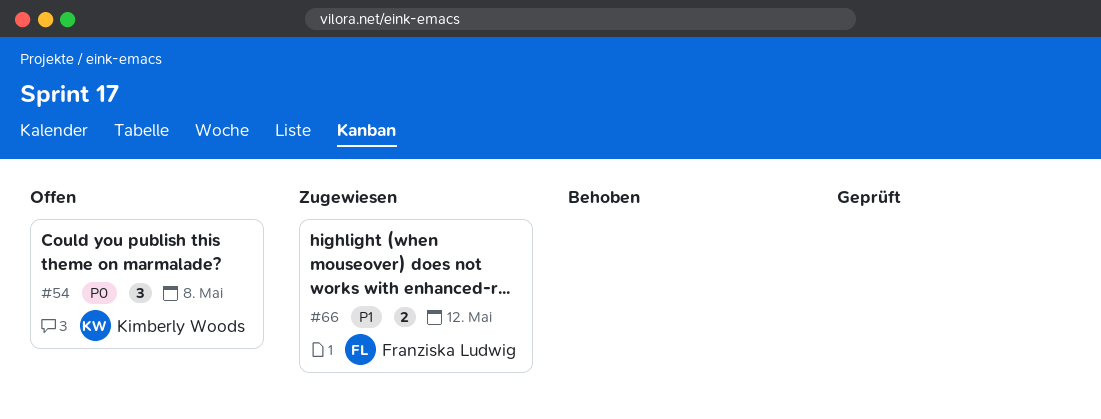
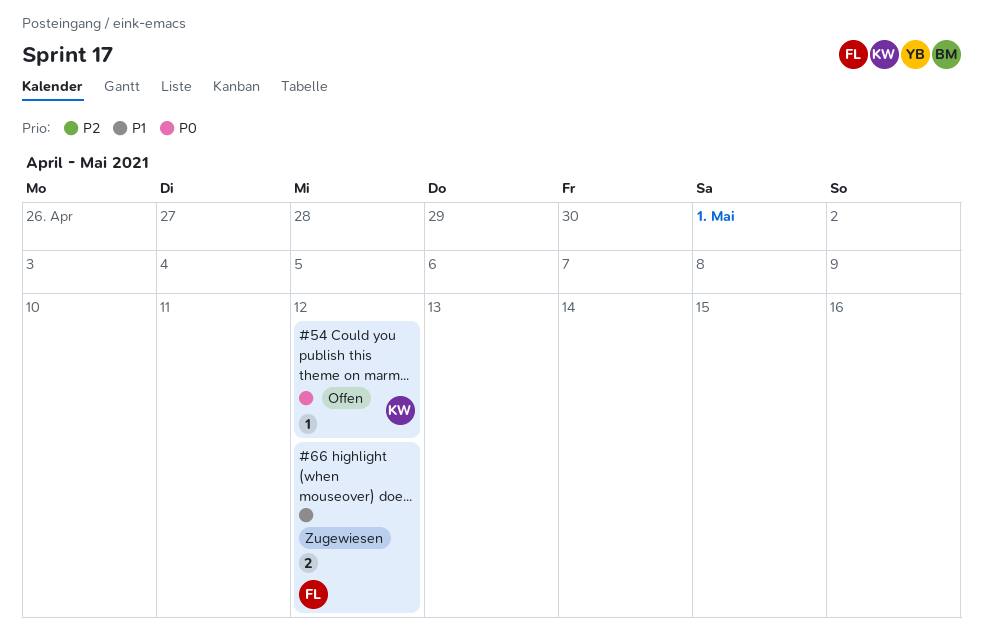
#54, estimate: 3 -> 1
#54, due: May 8 -> May 12

